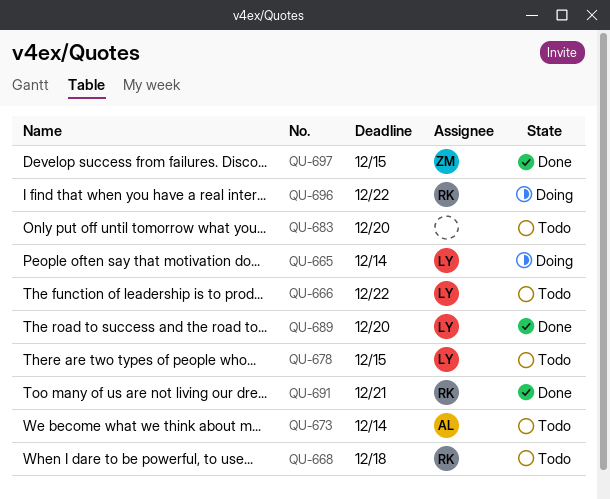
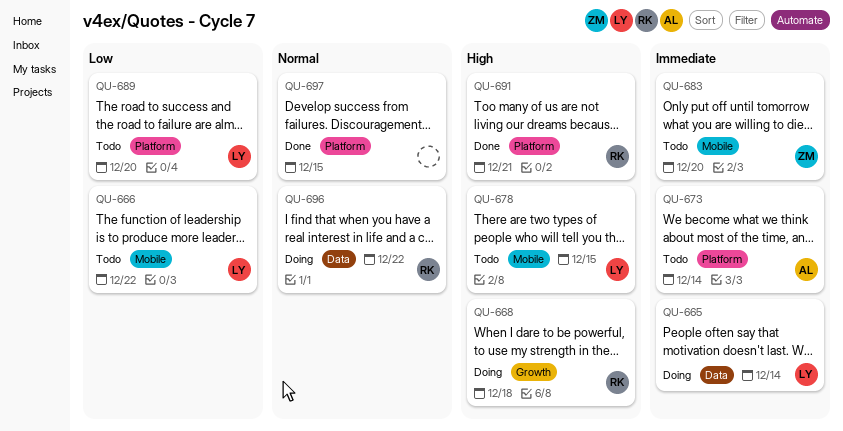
QU-668, status: Todo -> Doing
QU-683, owner: none -> ZM
QU-689, status: Done -> Todo
QU-697, owner: ZM -> none

